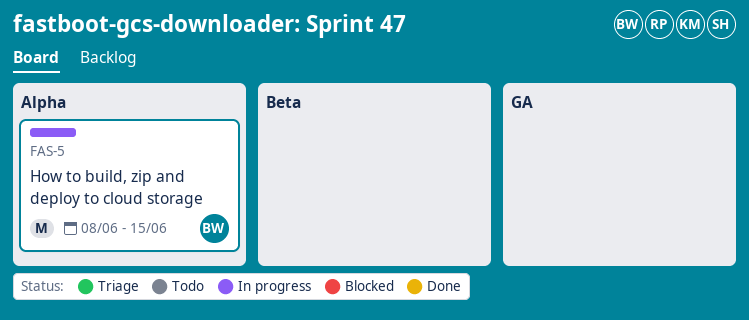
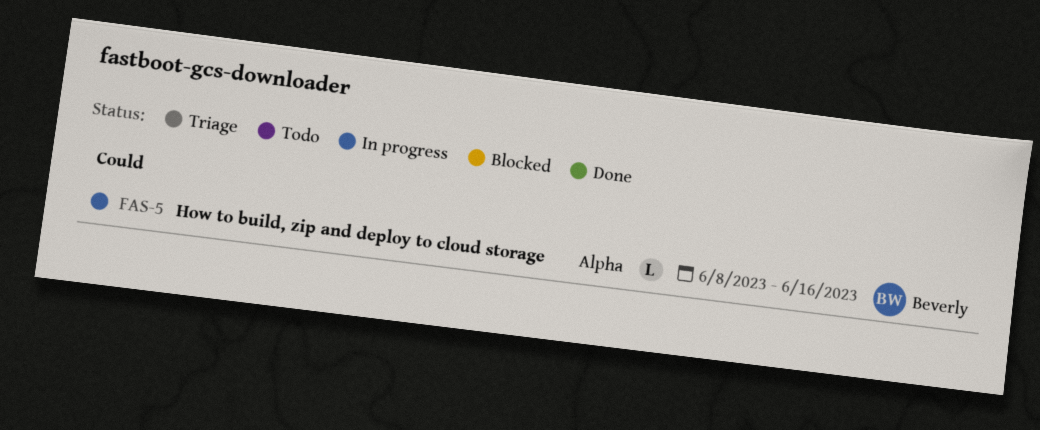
FAS-5, estimate: M -> L
FAS-5, due: Jun 15 -> Jun 16

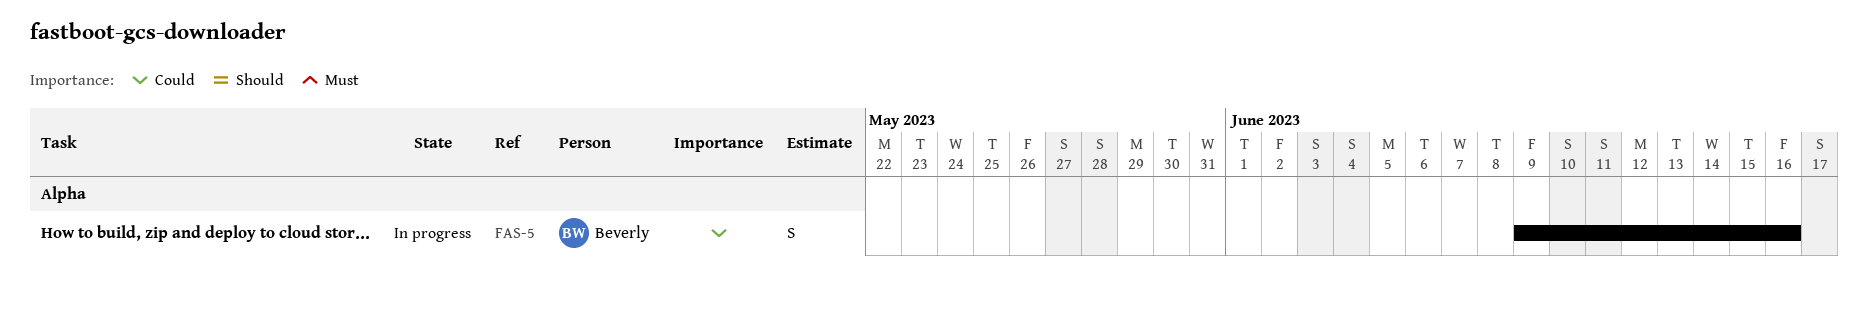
FAS-5, estimate: L -> S
FAS-5, start: Jun 8 -> Jun 9

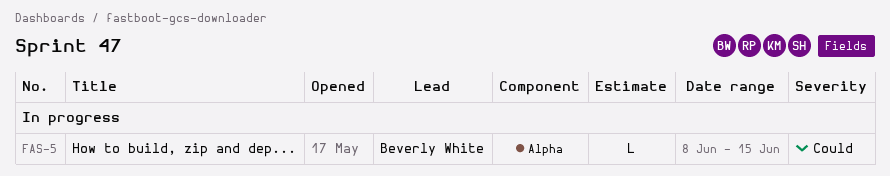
FAS-5, estimate: S -> L
FAS-5, start: Jun 9 -> Jun 8
FAS-5, due: Jun 16 -> Jun 15

